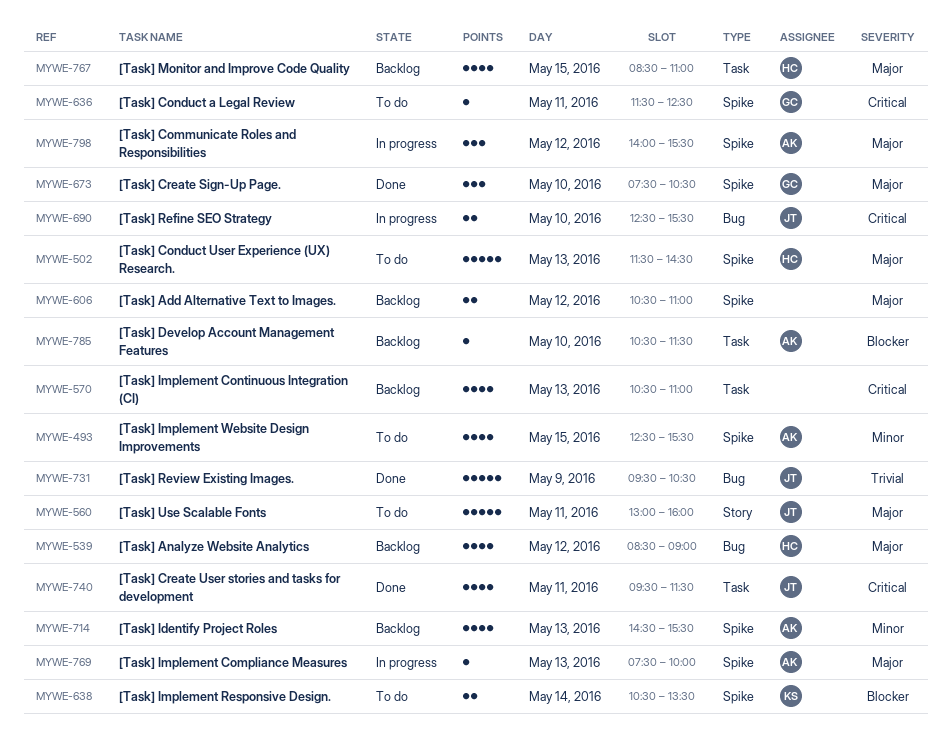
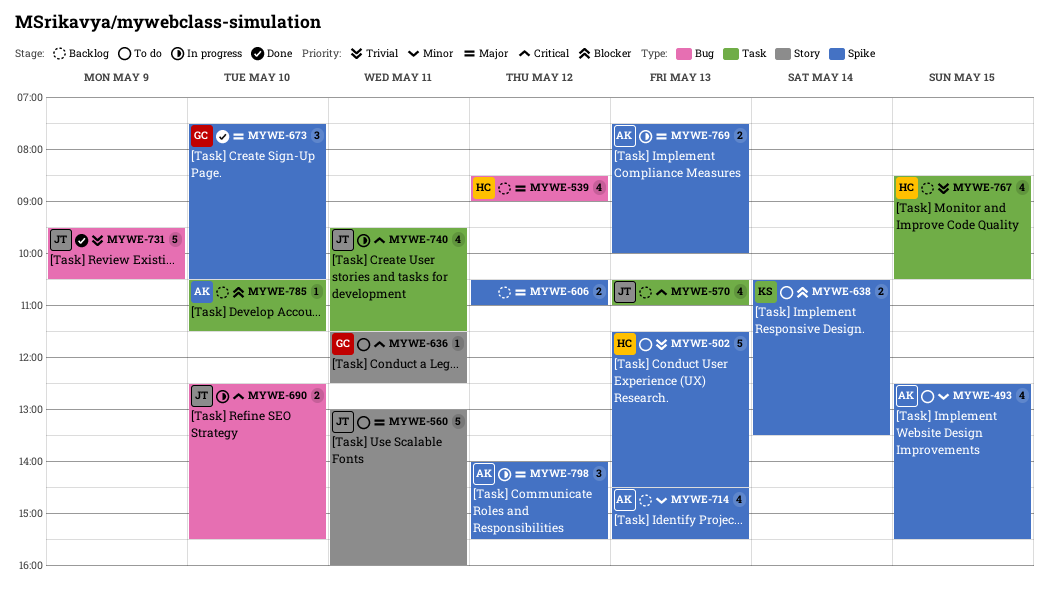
MYWE-502, priority: Major -> Trivial
MYWE-570, owner: none -> JT
MYWE-636, label: Spike -> Story
MYWE-740, status: Done -> In progress
MYWE-767, priority: Major -> Trivial
MYWE-767, ends: 11:00 -> 10:30
MYWE-769, estimate: 1 -> 2

